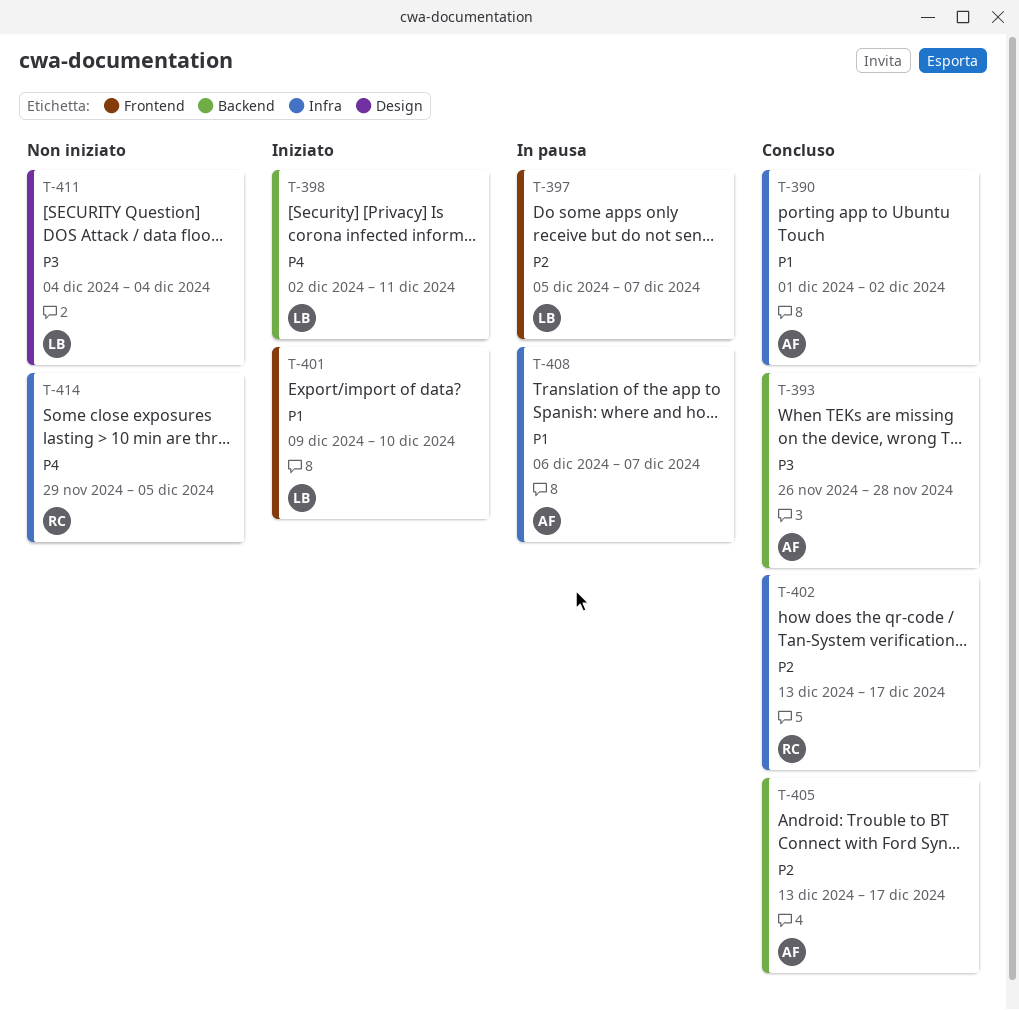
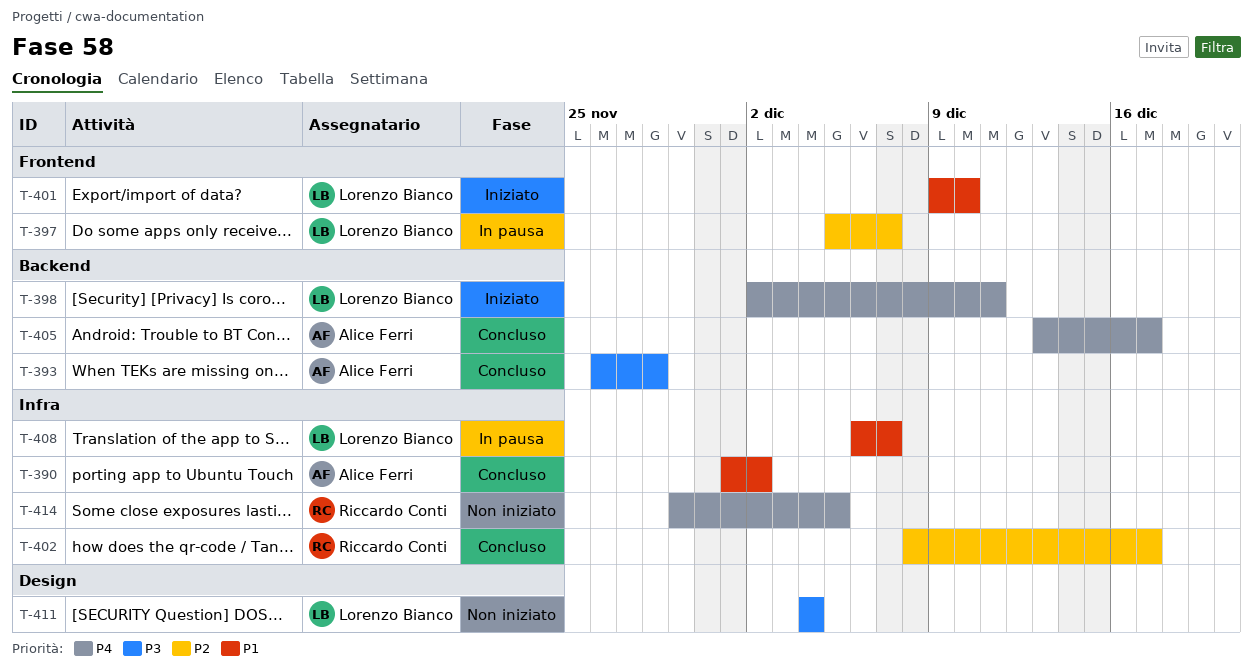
T-402, start: Dec 13 -> Dec 8
T-405, priority: P2 -> P4
T-408, owner: Alice Ferri -> Lorenzo Bianco

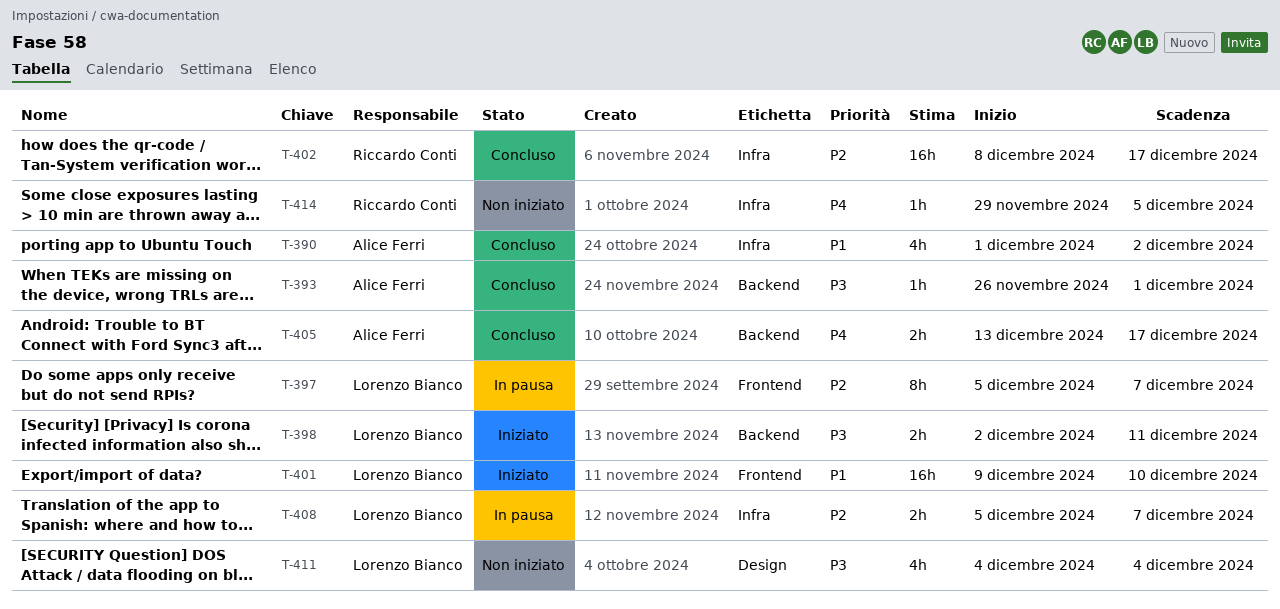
T-393, due: Nov 28 -> Dec 1
T-398, priority: P4 -> P3
T-408, priority: P1 -> P2
T-408, start: Dec 6 -> Dec 5

